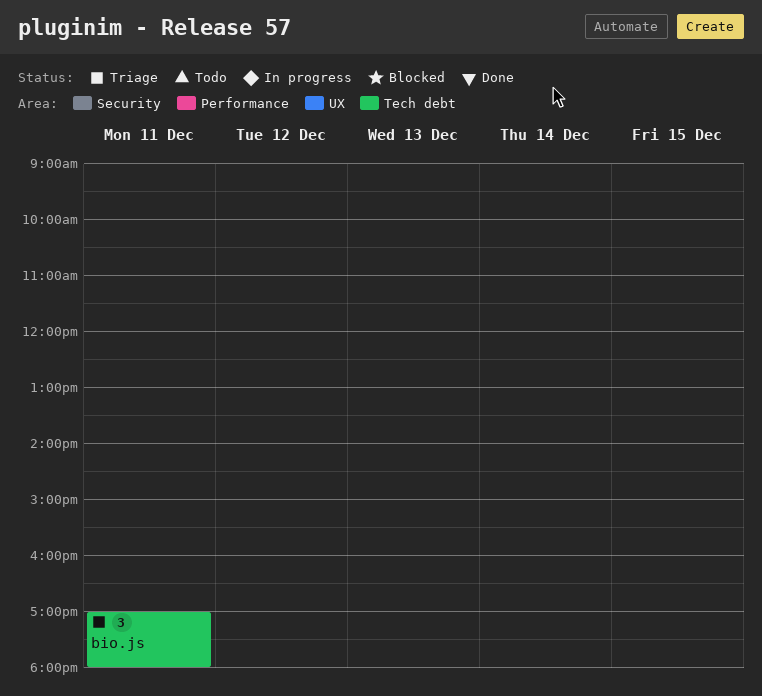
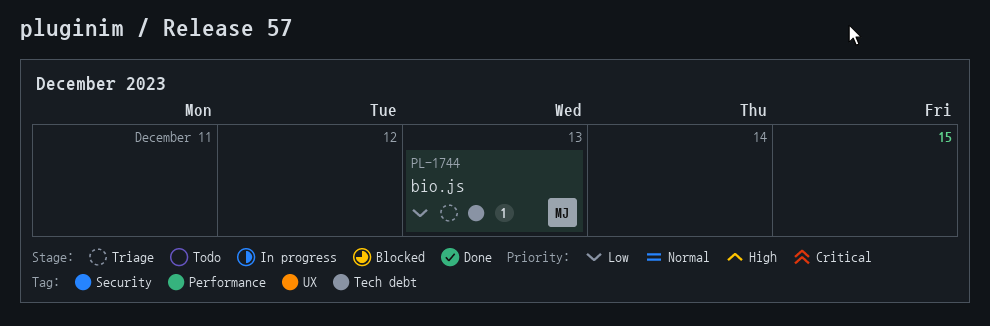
bio.js, estimate: 3 -> 1
bio.js, day: Dec 11 -> Dec 13

